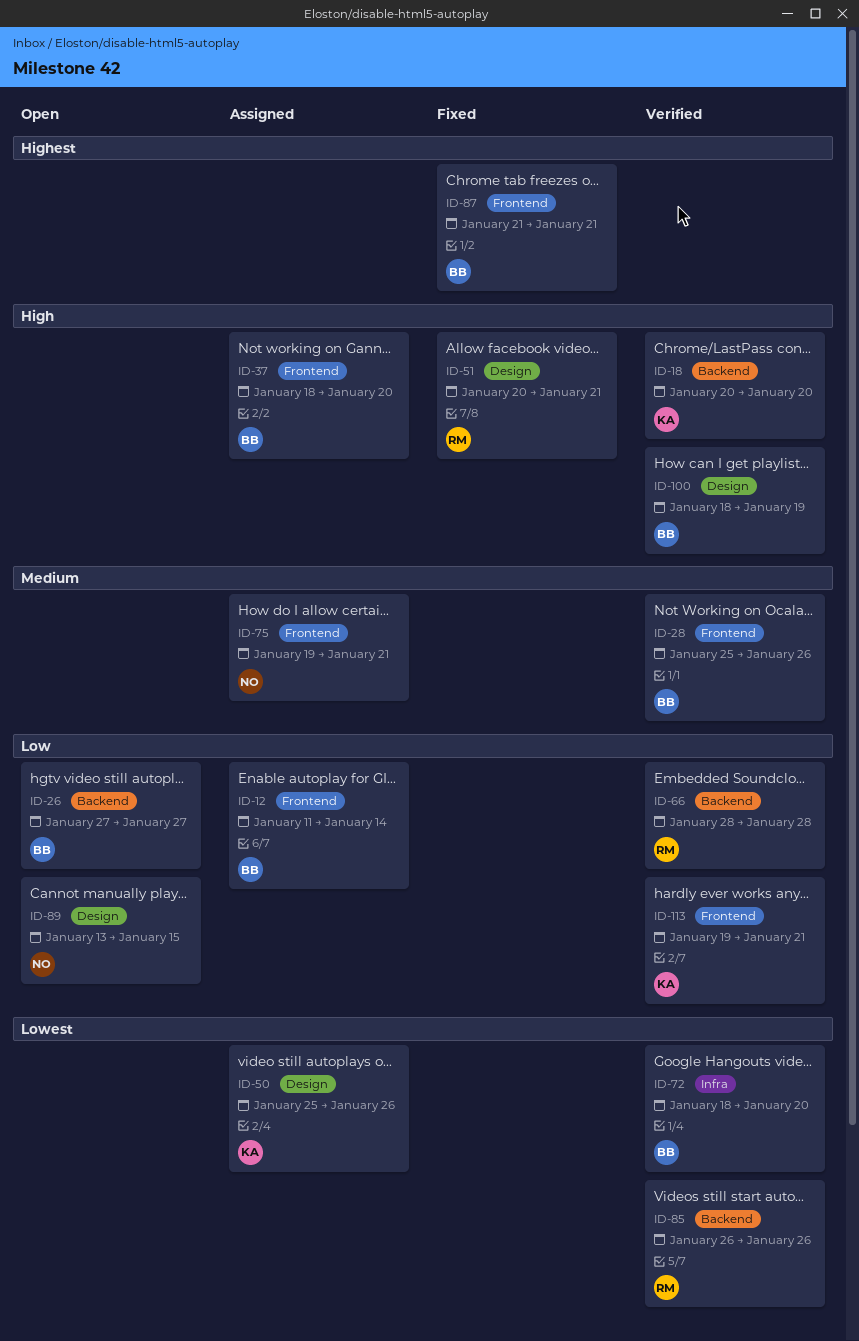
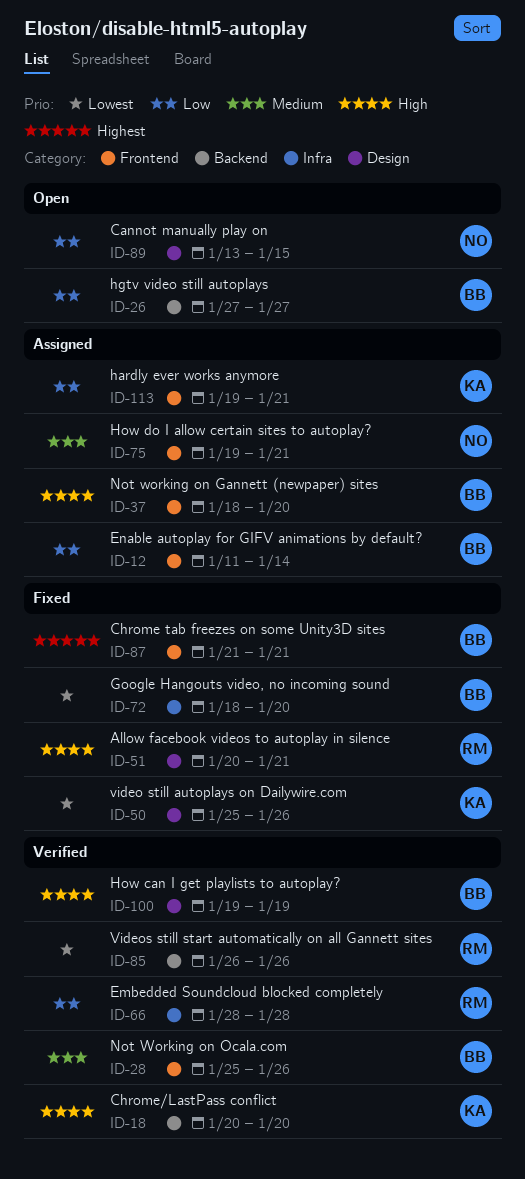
ID-50, status: Assigned -> Fixed
ID-66, label: Backend -> Infra
ID-72, status: Verified -> Fixed
ID-100, start: Jan 18 -> Jan 19
ID-113, status: Verified -> Assigned

